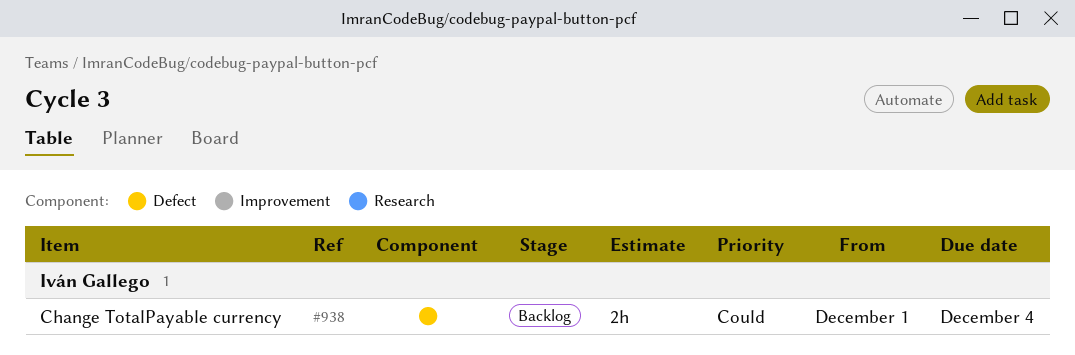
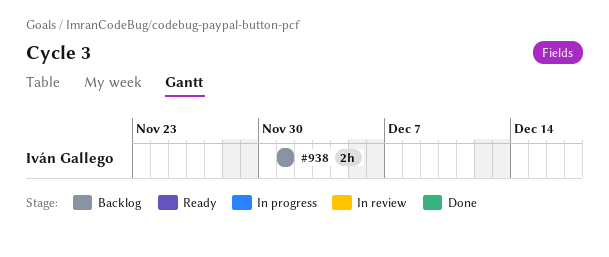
#938, due: Dec 4 -> Dec 1

